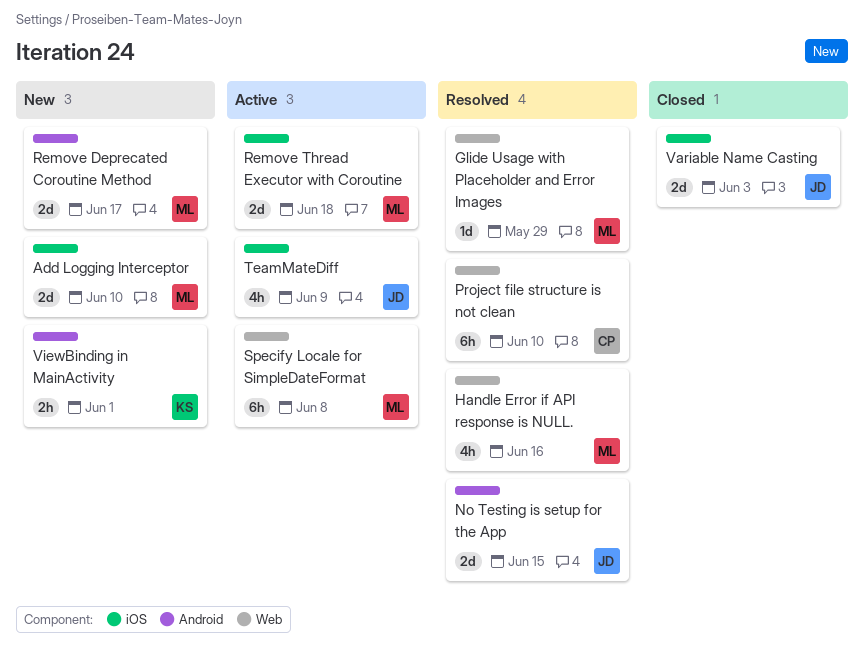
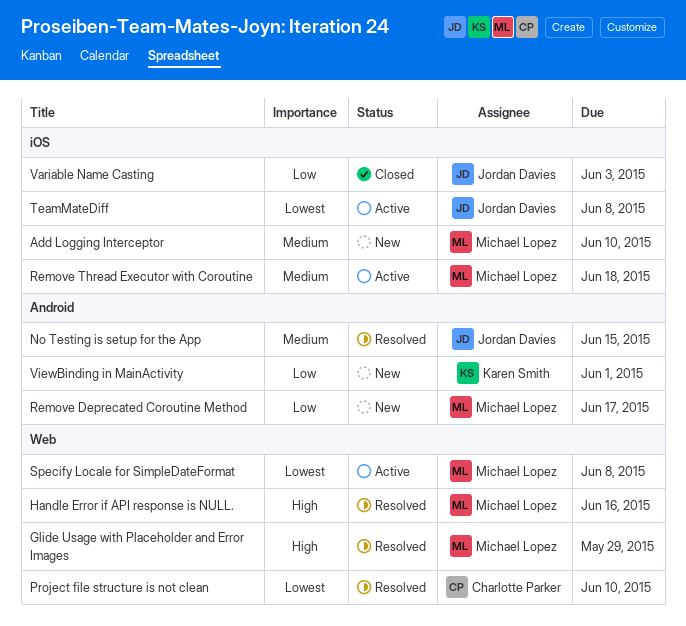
TeamMateDiff, due: Jun 9 -> Jun 8

